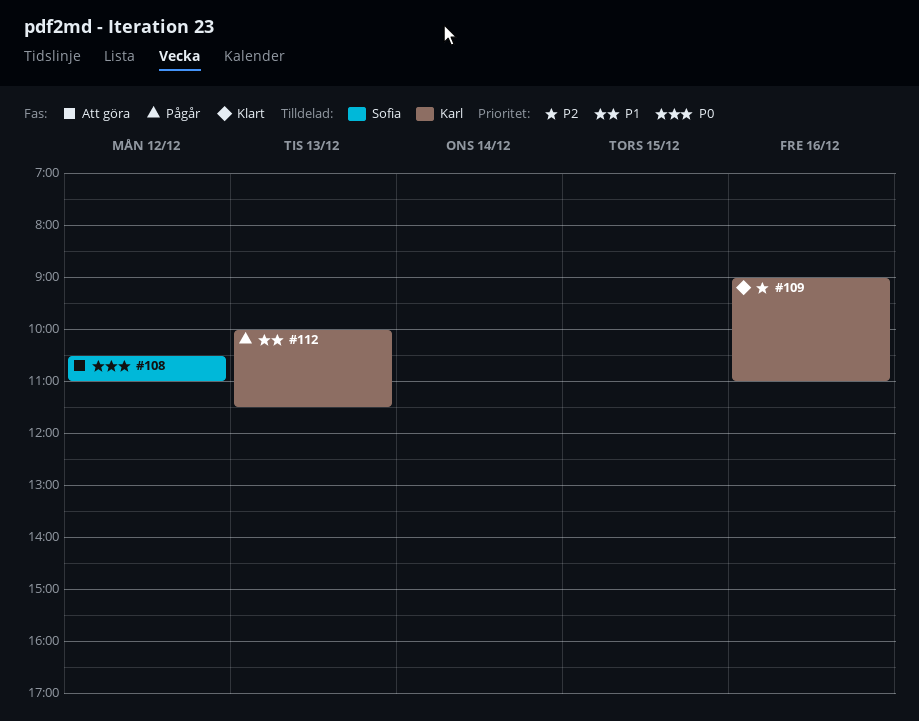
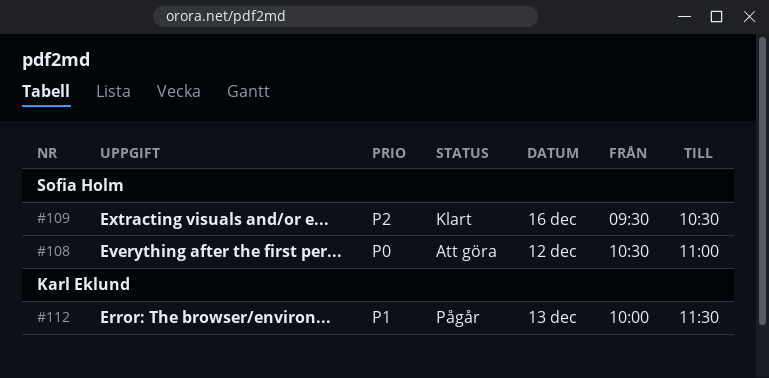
#109, owner: Karl Eklund -> Sofia Holm
#109, begins: 09:00 -> 09:30
#109, ends: 11:00 -> 10:30

